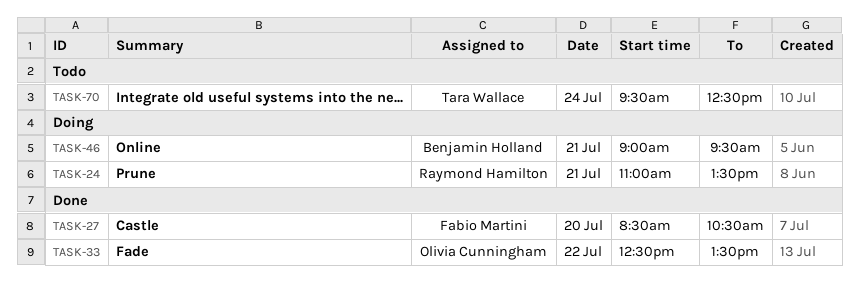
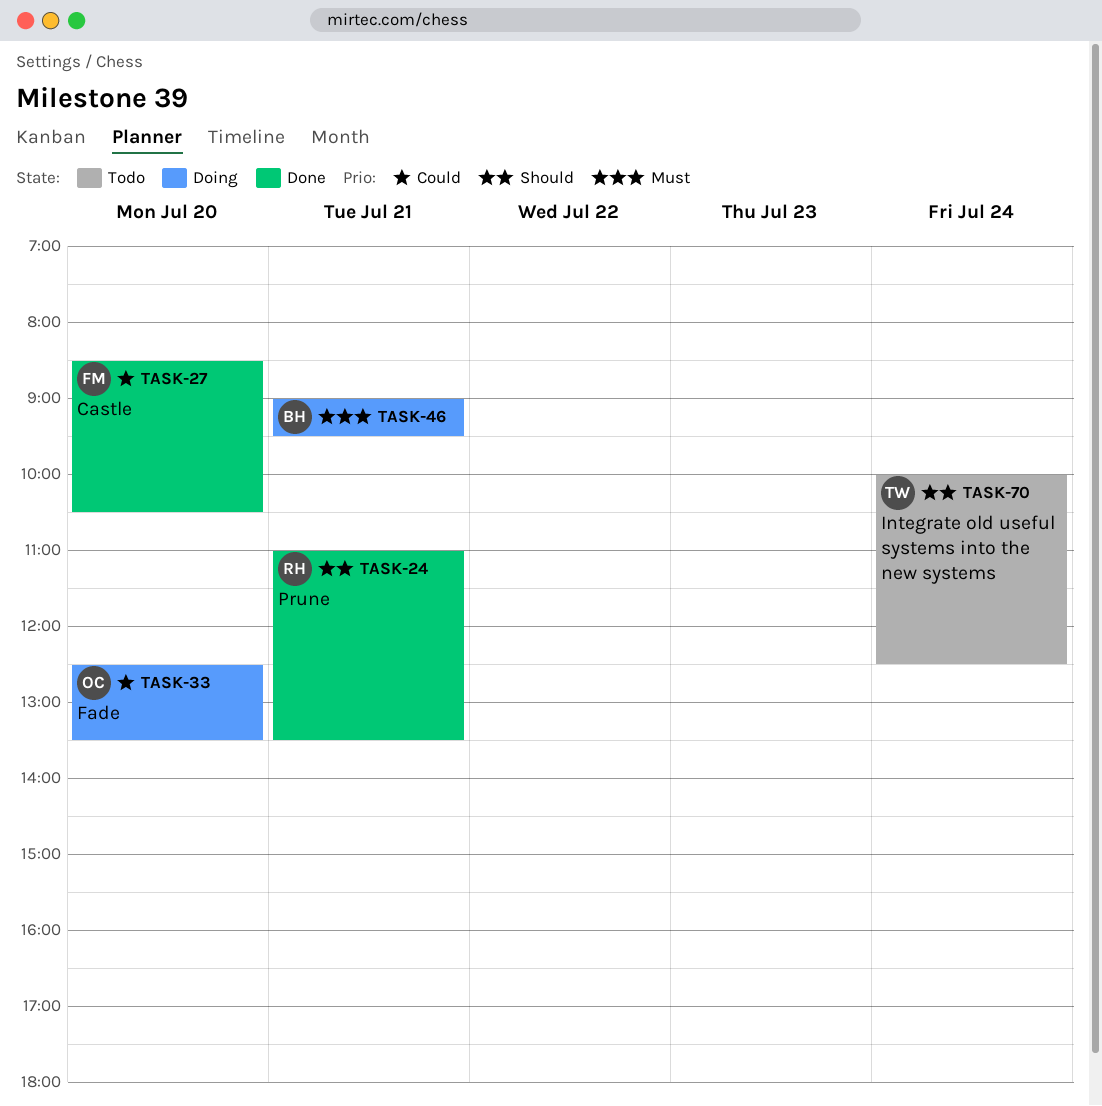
TASK-24, status: Doing -> Done
TASK-33, status: Done -> Doing
TASK-33, day: Jul 22 -> Jul 20
TASK-70, begins: 09:30 -> 10:00

